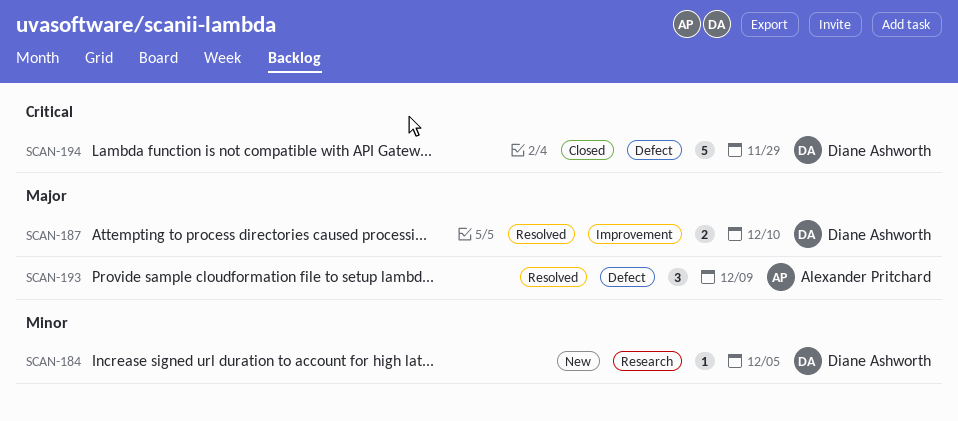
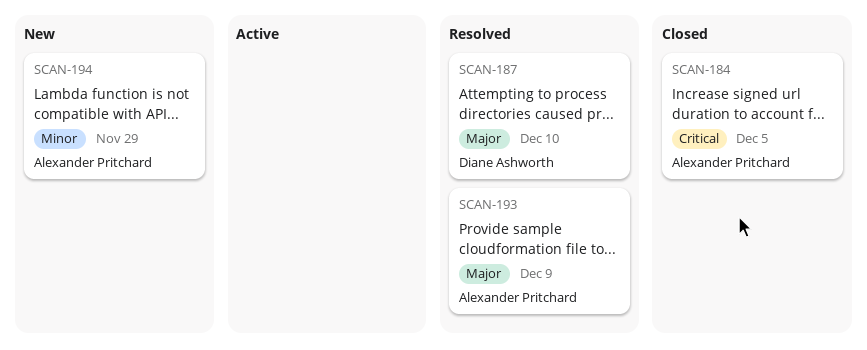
SCAN-184, status: New -> Closed
SCAN-184, owner: Diane Ashworth -> Alexander Pritchard
SCAN-184, priority: Minor -> Critical
SCAN-194, status: Closed -> New
SCAN-194, owner: Diane Ashworth -> Alexander Pritchard
SCAN-194, priority: Critical -> Minor

